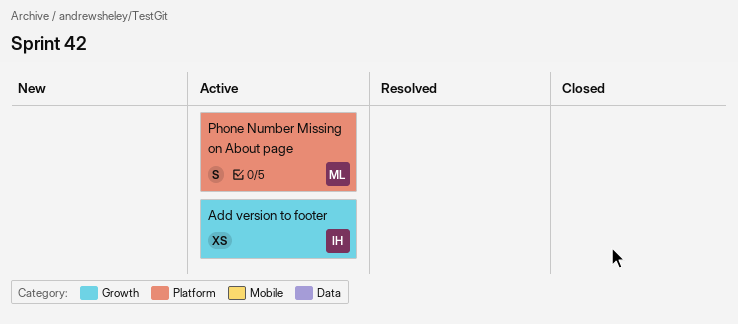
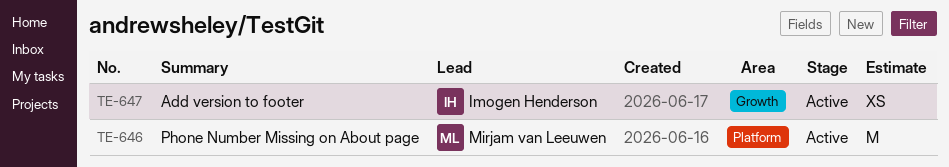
Phone Number Missing on About page, estimate: S -> M

